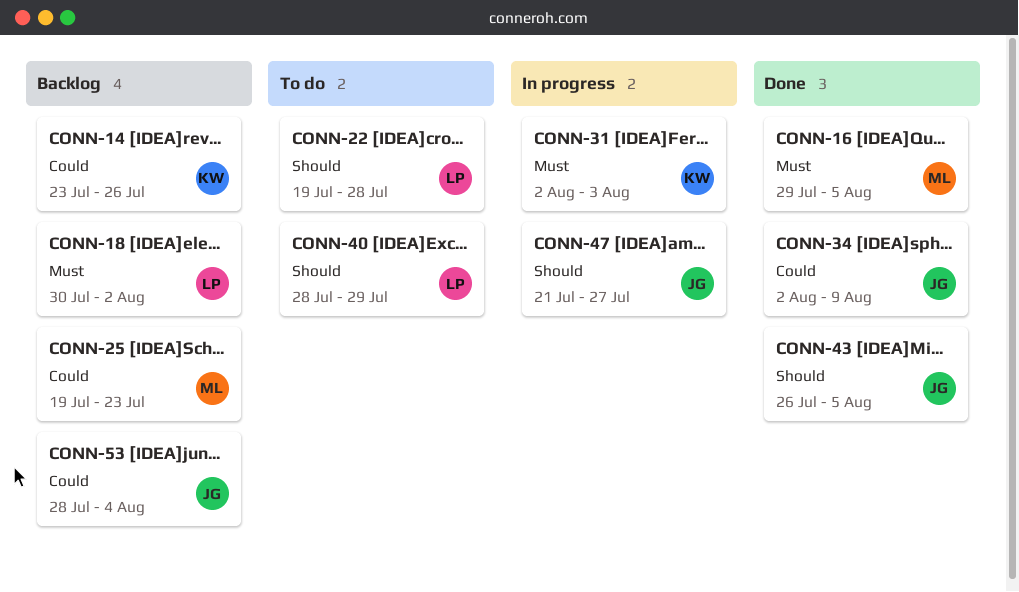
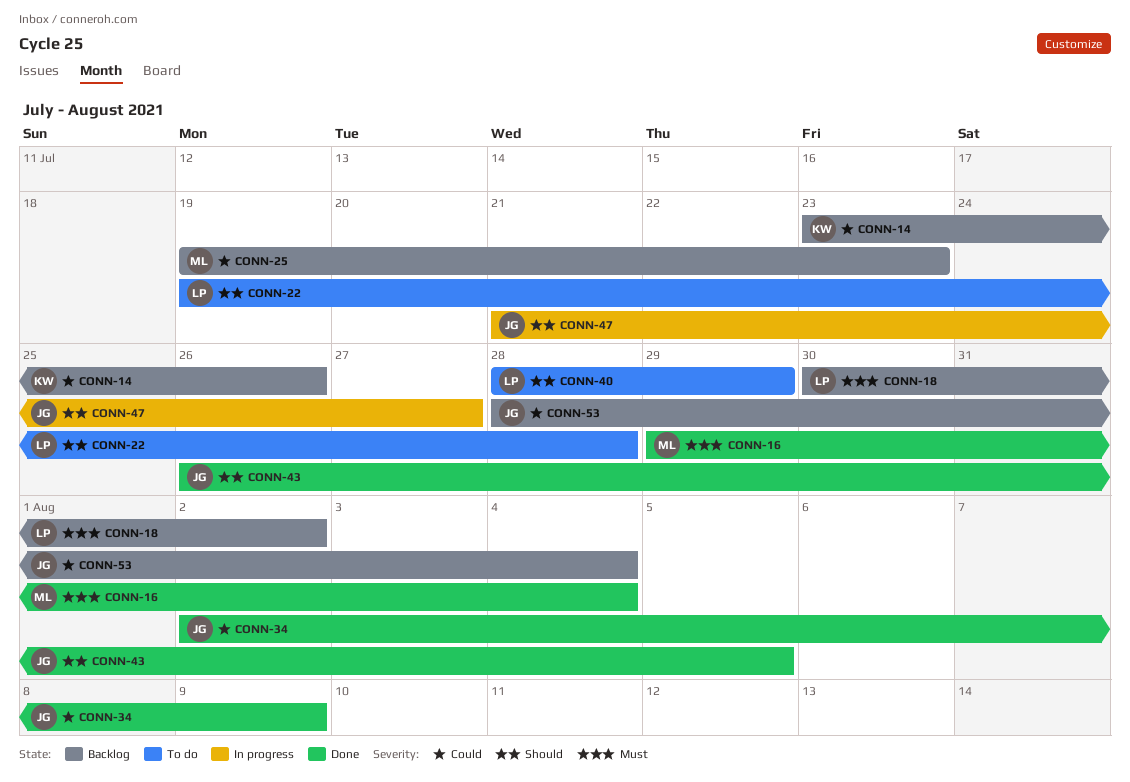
CONN-16, due: Aug 5 -> Aug 4
CONN-31: present -> none

